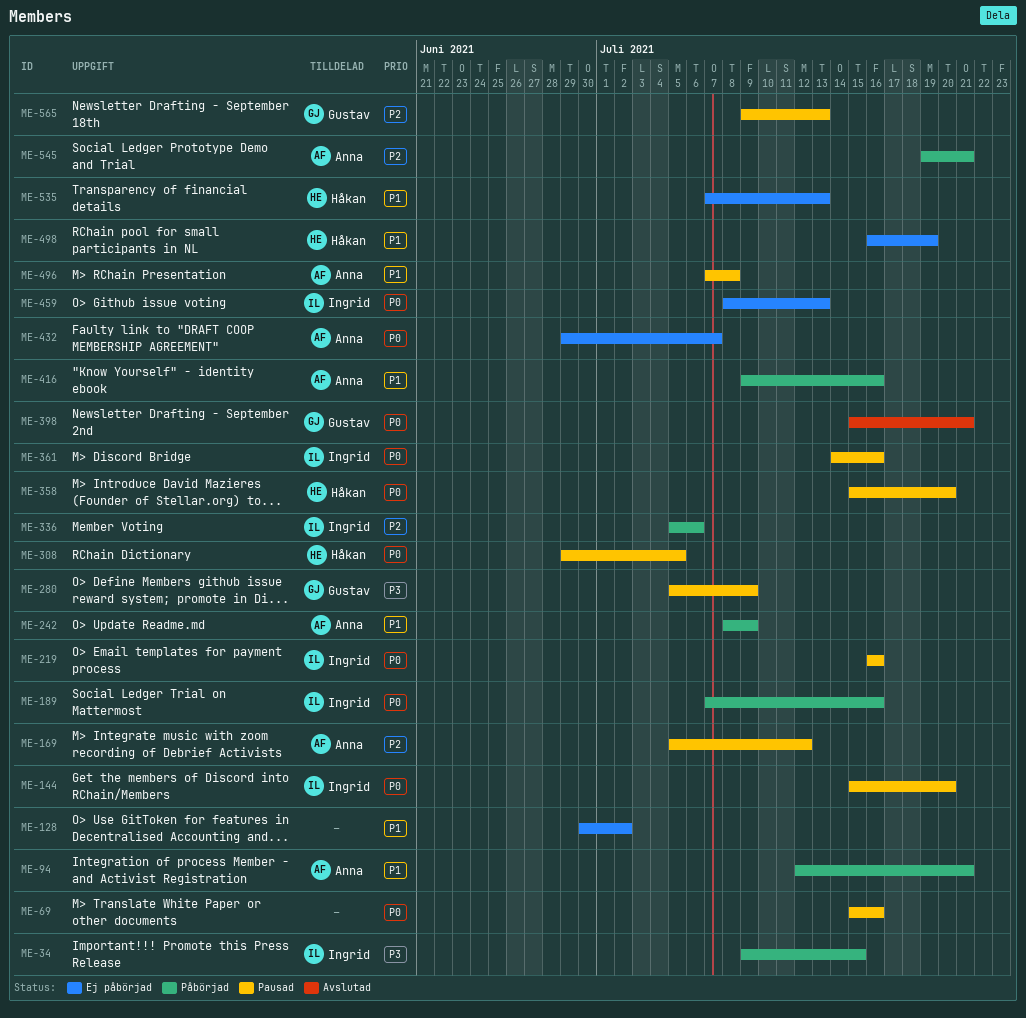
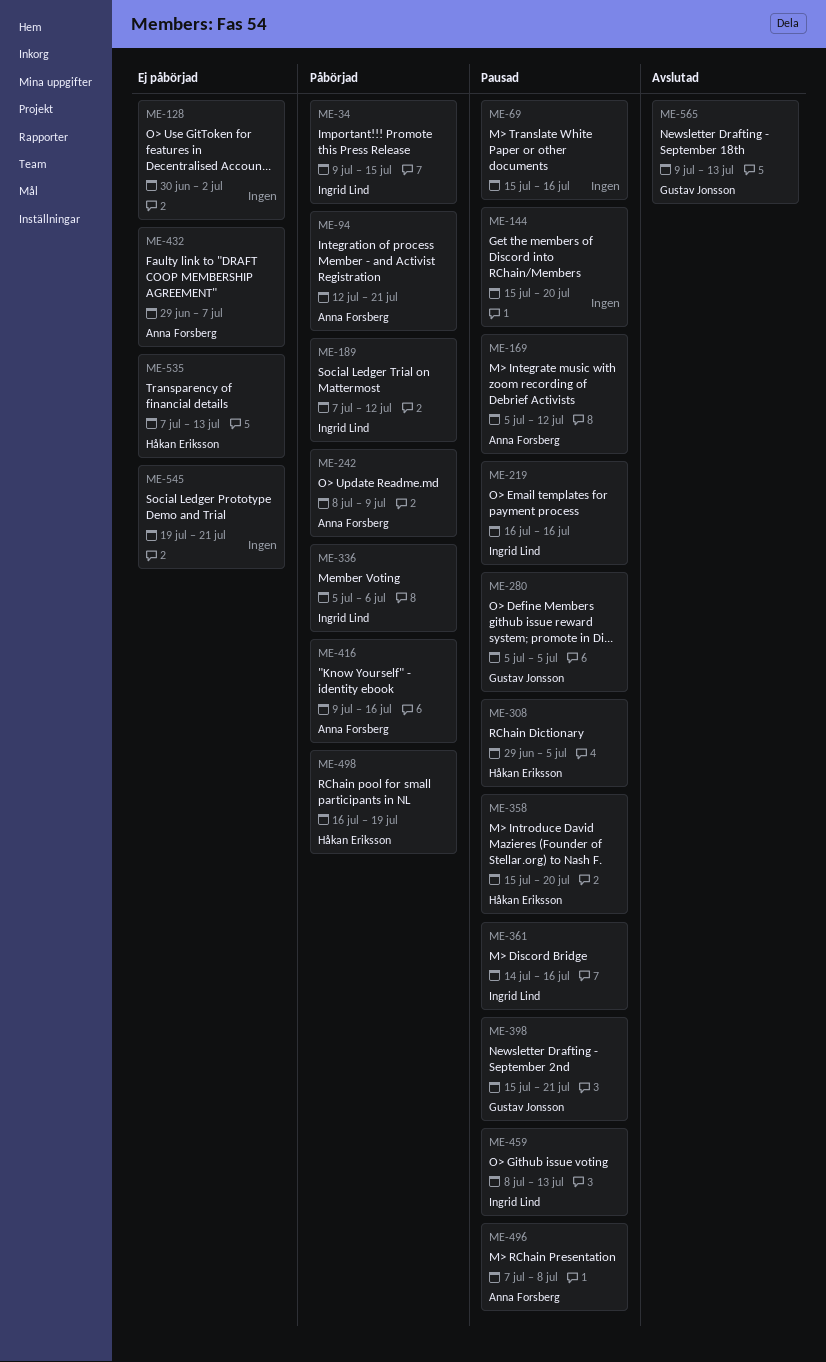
ME-144, owner: Ingrid Lind -> none
ME-189, due: Jul 16 -> Jul 12
ME-280, due: Jul 9 -> Jul 5
ME-398, status: Avslutad -> Pausad
ME-459, status: Ej påbörjad -> Pausad
ME-498, status: Ej påbörjad -> Påbörjad
ME-545, status: Påbörjad -> Ej påbörjad
ME-545, owner: Anna Forsberg -> none
ME-565, status: Pausad -> Avslutad

